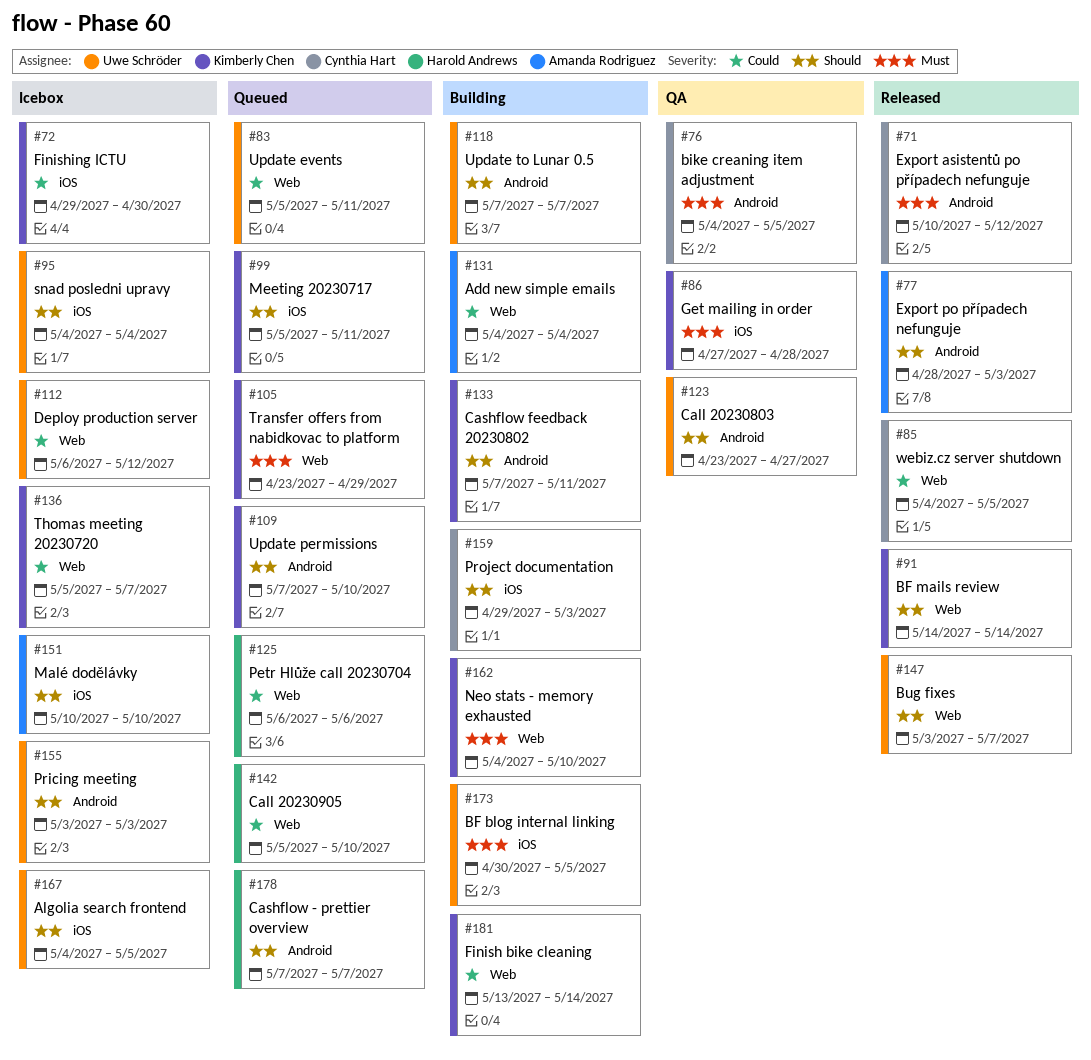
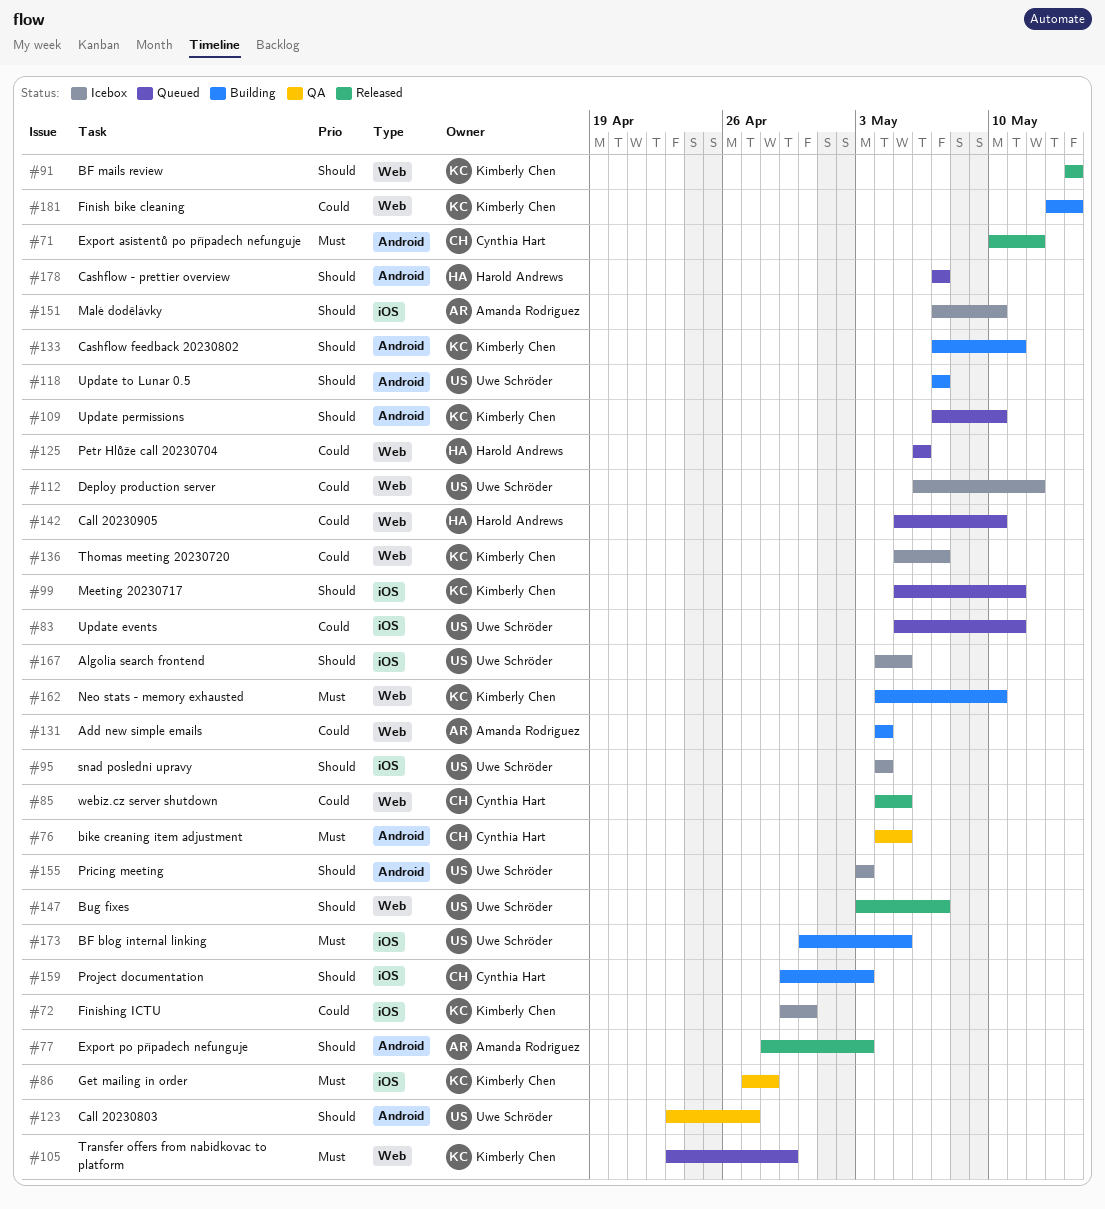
#83, label: Web -> iOS
#151, start: May 10 -> May 7

